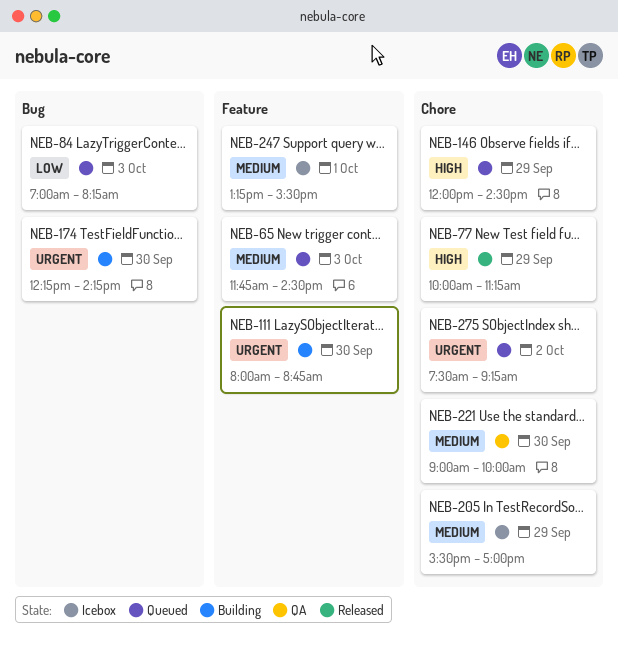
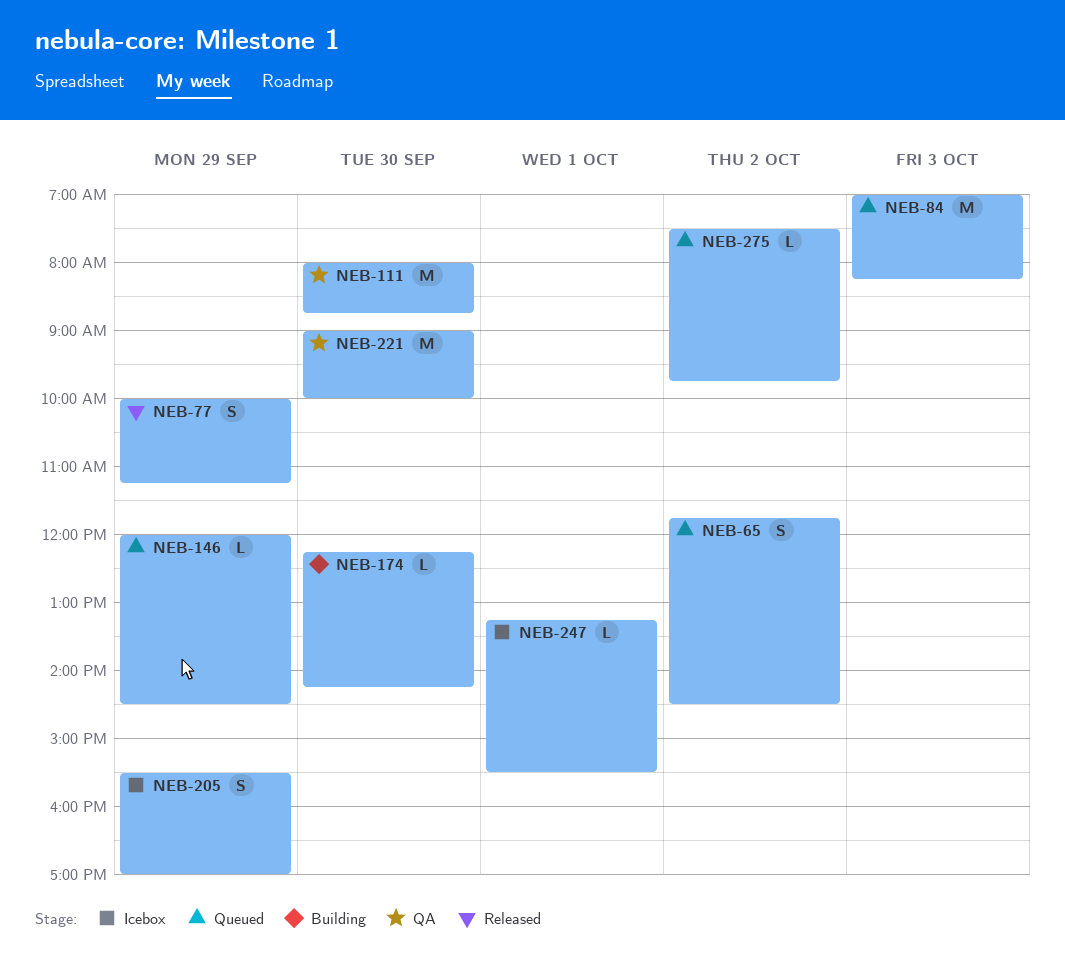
NEB-65, day: Oct 3 -> Oct 2
NEB-111, status: Building -> QA
NEB-275, ends: 09:15 -> 09:45

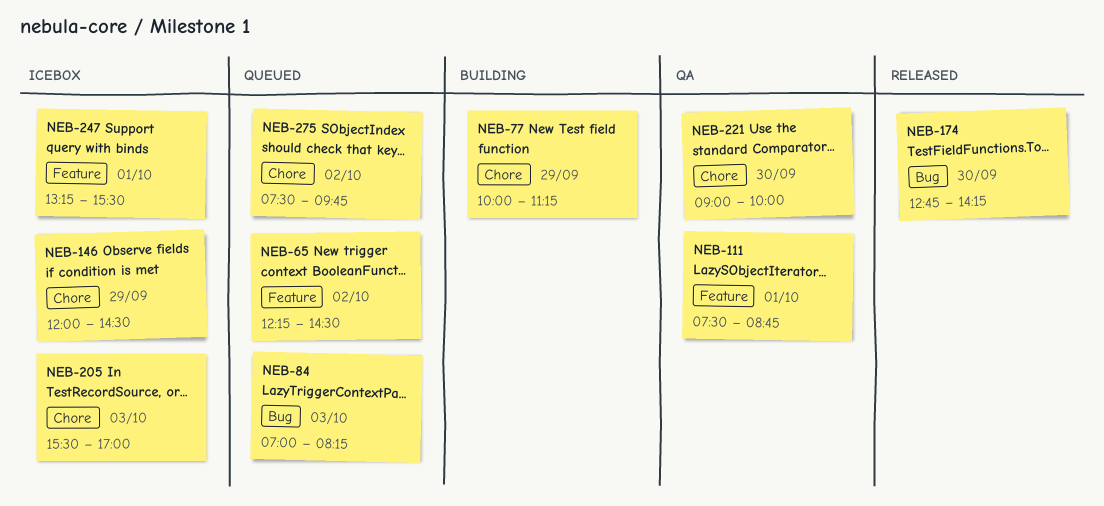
NEB-65, begins: 11:45 -> 12:15
NEB-77, status: Released -> Building
NEB-111, day: Sep 30 -> Oct 1
NEB-111, begins: 08:00 -> 07:30
NEB-146, status: Queued -> Icebox
NEB-174, status: Building -> Released
NEB-174, begins: 12:15 -> 12:45
NEB-205, day: Sep 29 -> Oct 3

